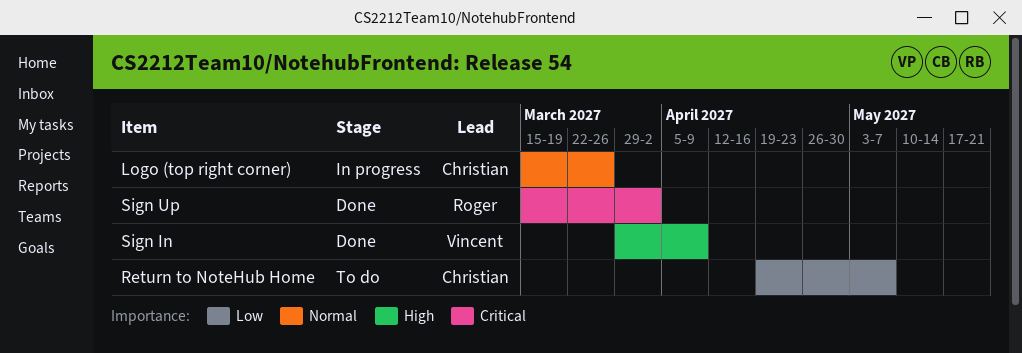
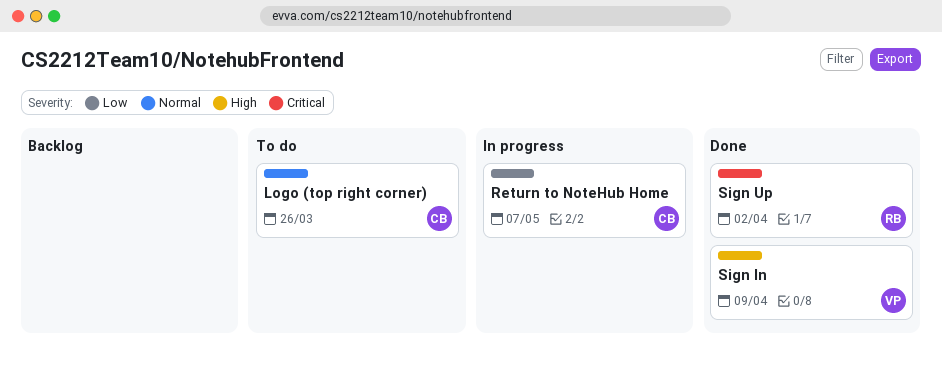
Logo (top right corner), status: In progress -> To do
Return to NoteHub Home, status: To do -> In progress

